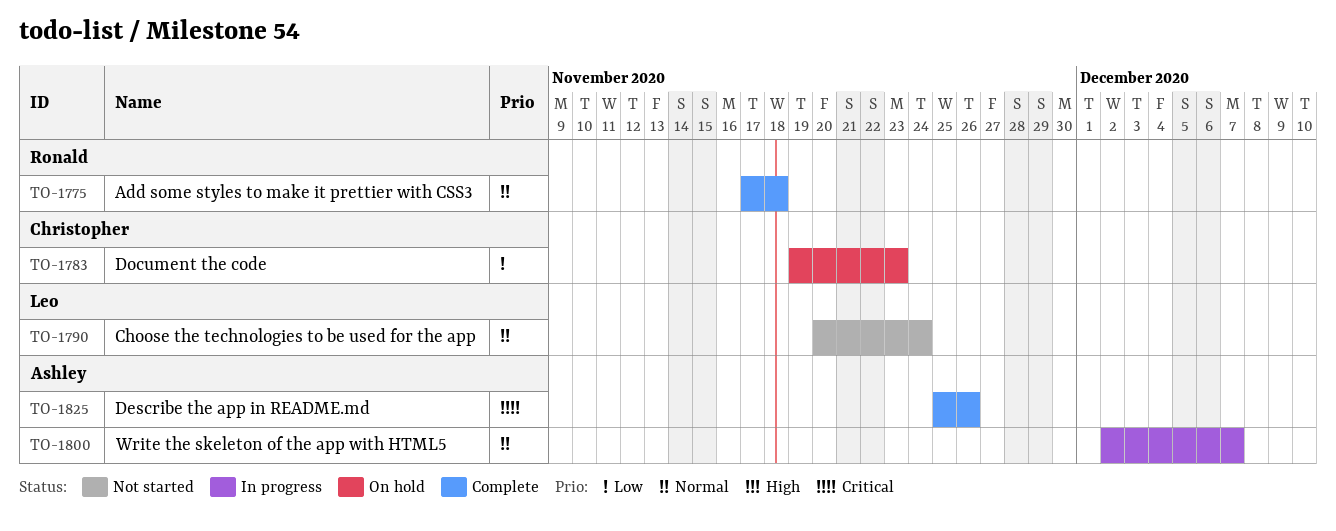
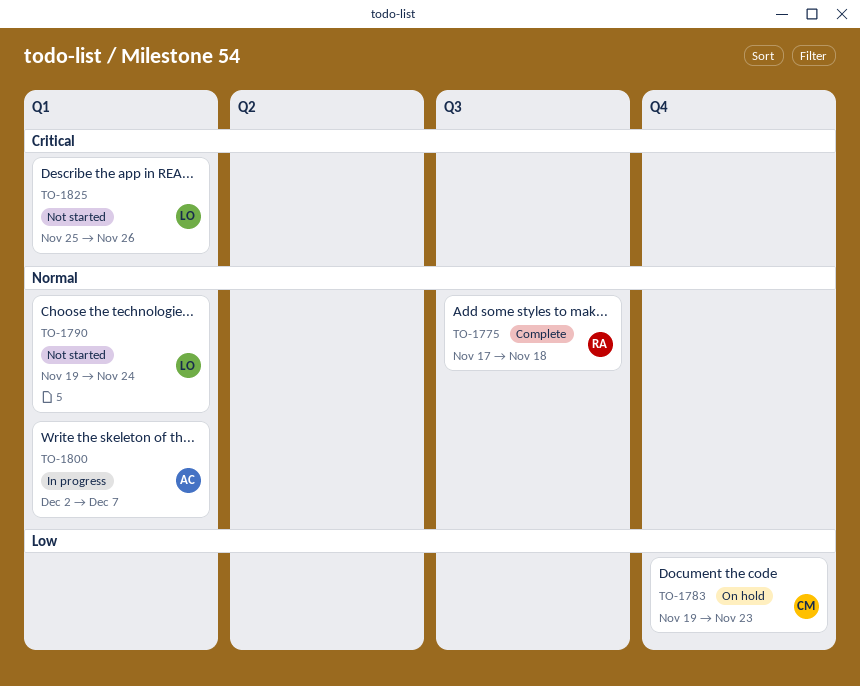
TO-1790, start: Nov 20 -> Nov 19
TO-1825, status: Complete -> Not started
TO-1825, owner: Ashley -> Leo

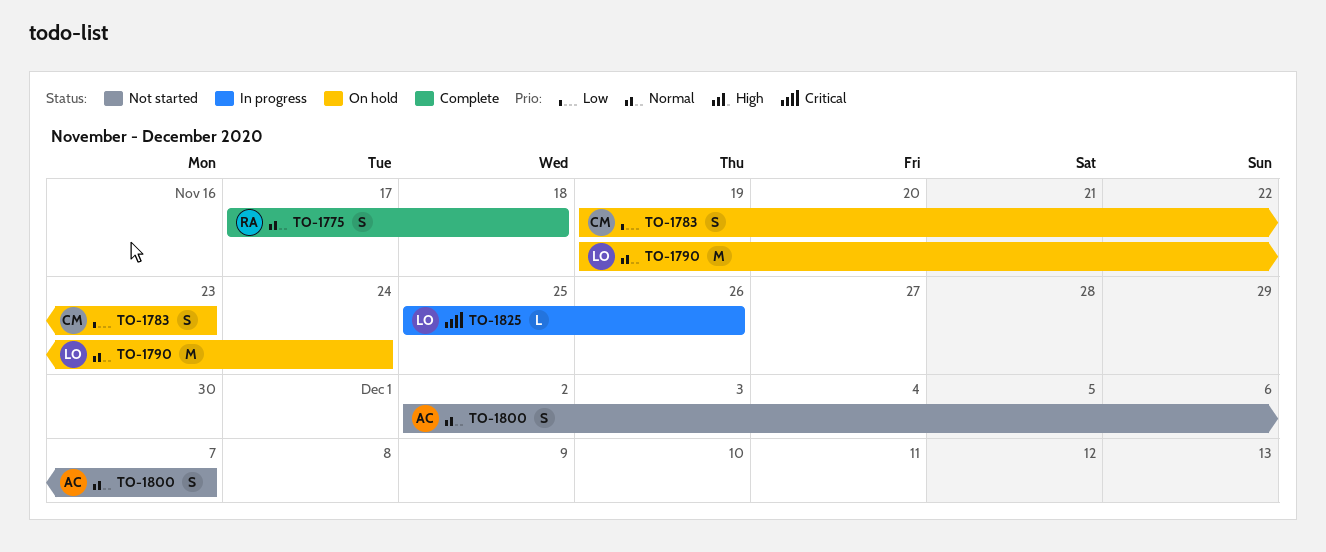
TO-1790, status: Not started -> On hold
TO-1800, status: In progress -> Not started
TO-1825, status: Not started -> In progress

